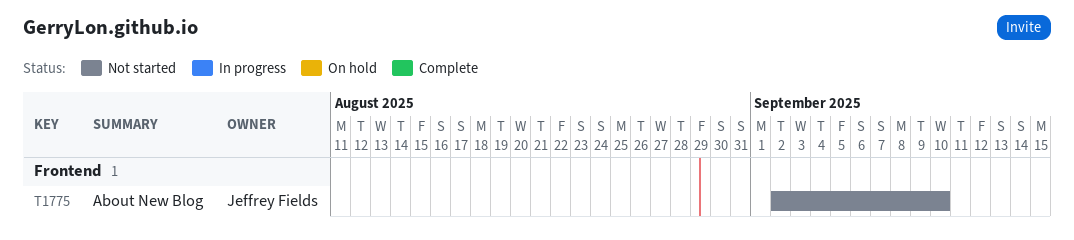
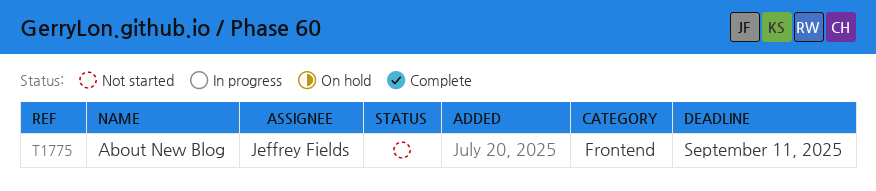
T1775, due: Sep 10 -> Sep 11

